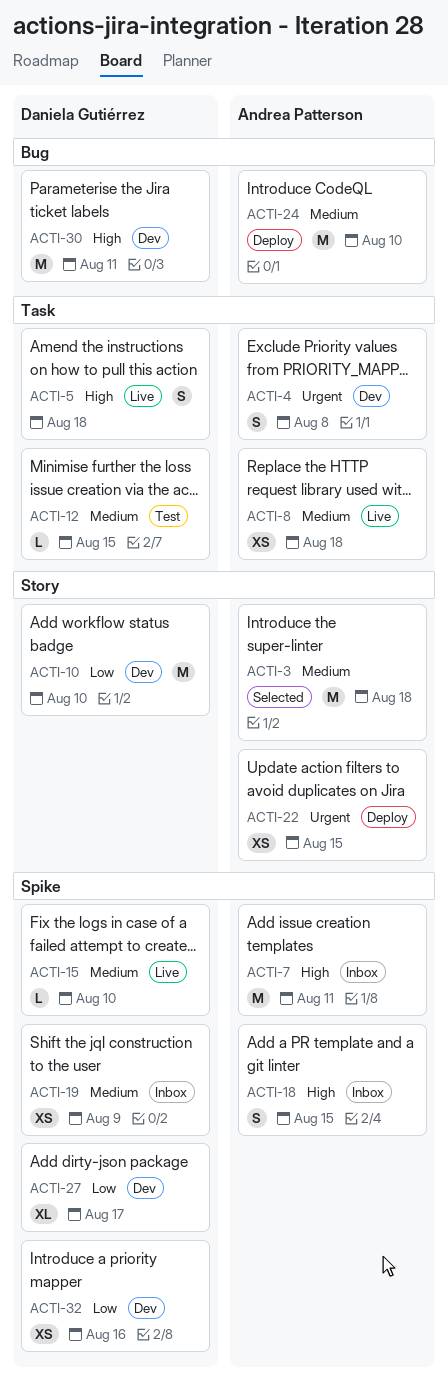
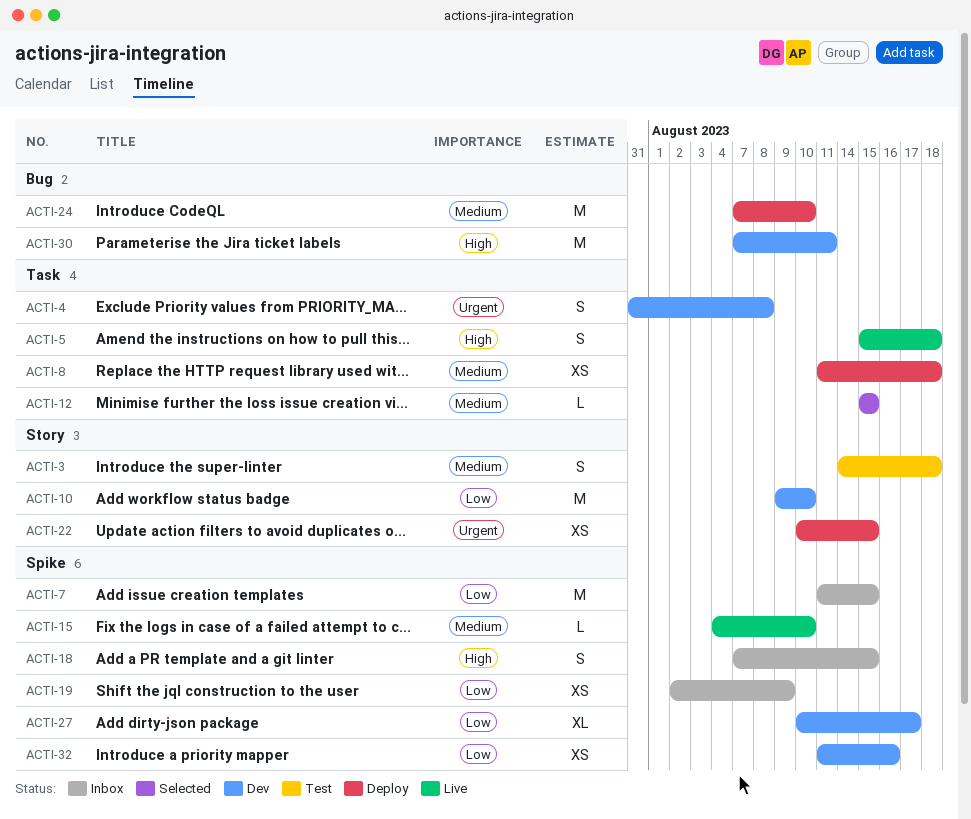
ACTI-3, status: Selected -> Test
ACTI-3, estimate: M -> S
ACTI-7, priority: High -> Low
ACTI-7, due: Aug 11 -> Aug 15
ACTI-8, status: Live -> Deploy
ACTI-12, status: Test -> Selected
ACTI-19, priority: Medium -> Low

